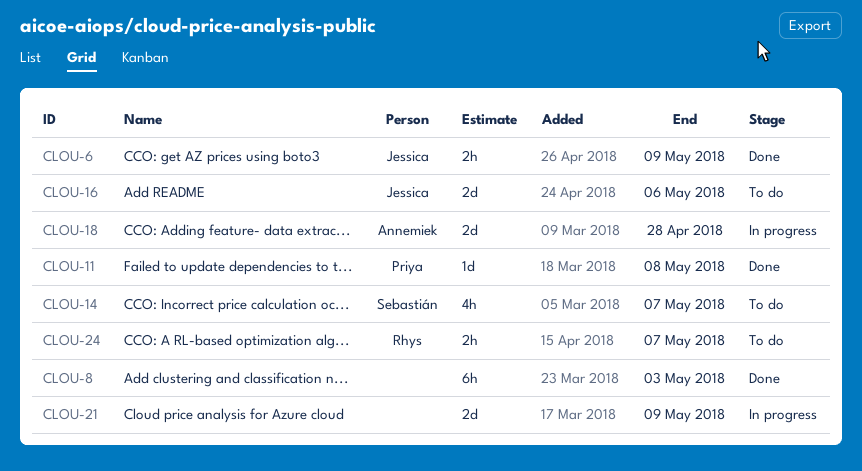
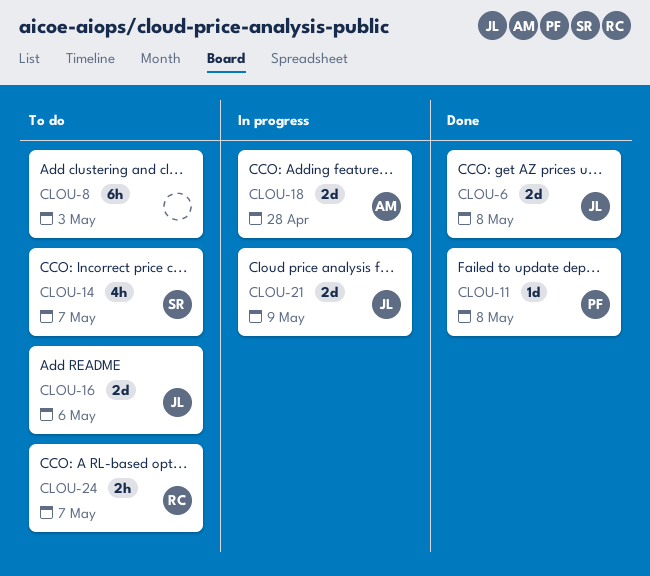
CLOU-6, estimate: 2h -> 2d
CLOU-6, due: May 9 -> May 8
CLOU-8, status: Done -> To do
CLOU-21, owner: none -> Jessica

